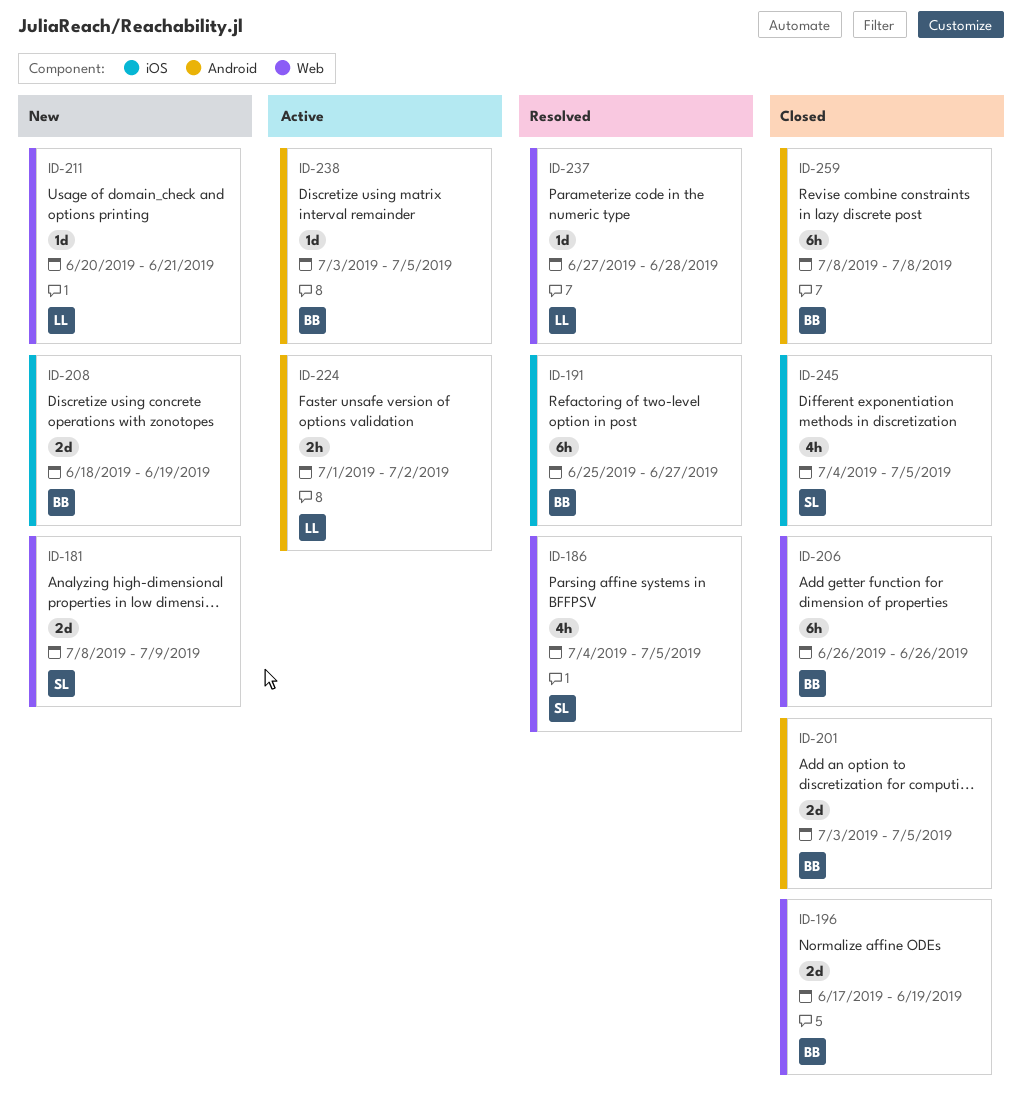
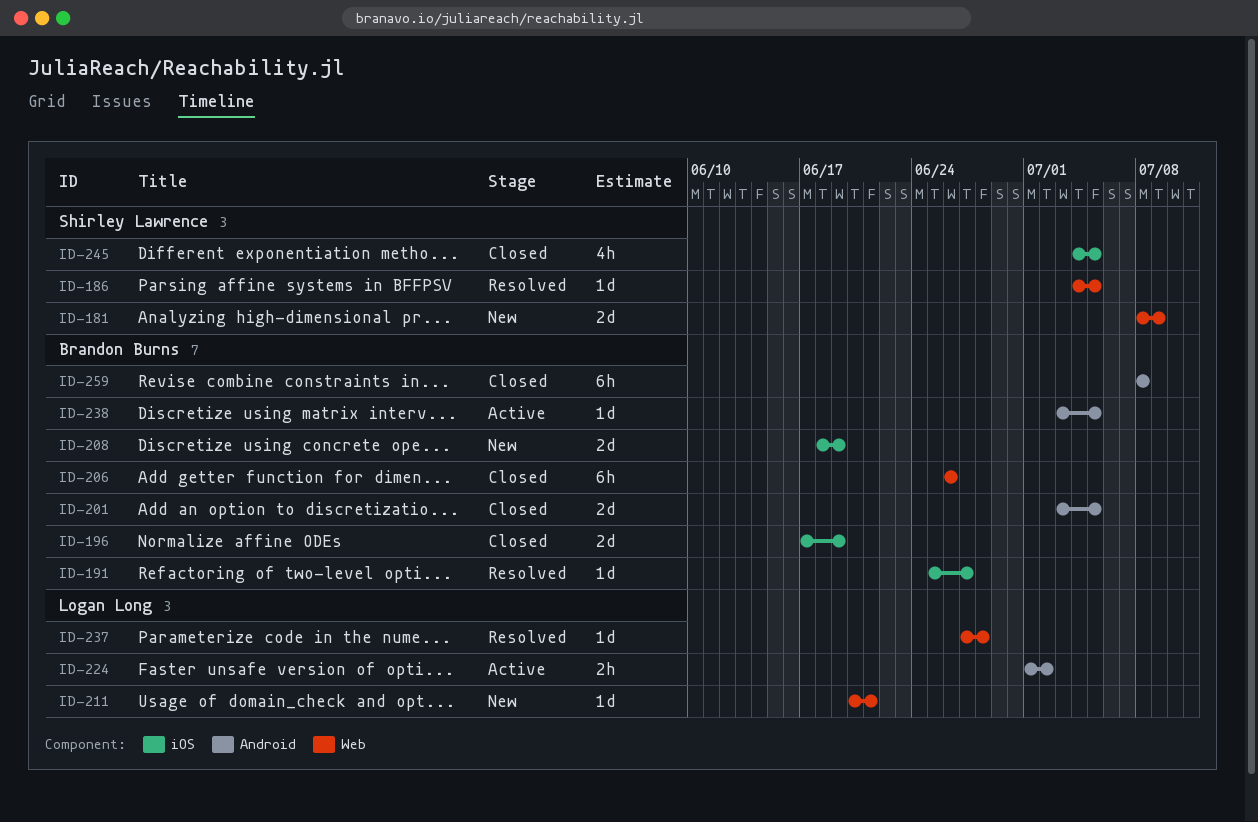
ID-186, estimate: 4h -> 1d
ID-191, estimate: 6h -> 1d
ID-196, label: Web -> iOS

